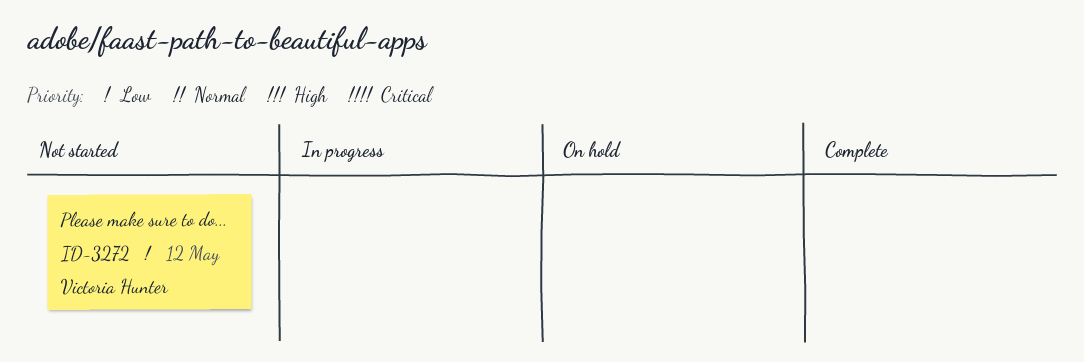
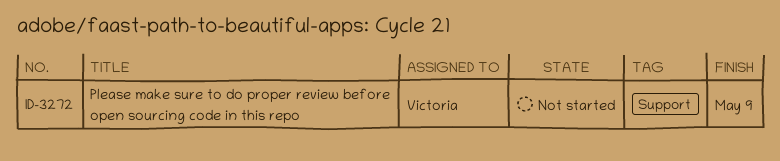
ID-3272, due: May 12 -> May 9

